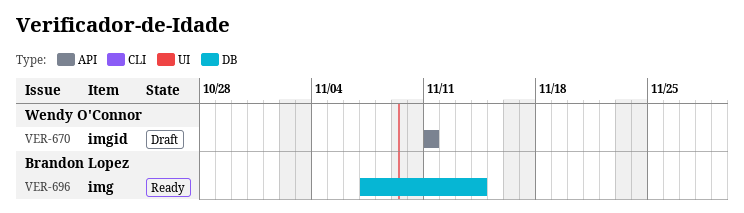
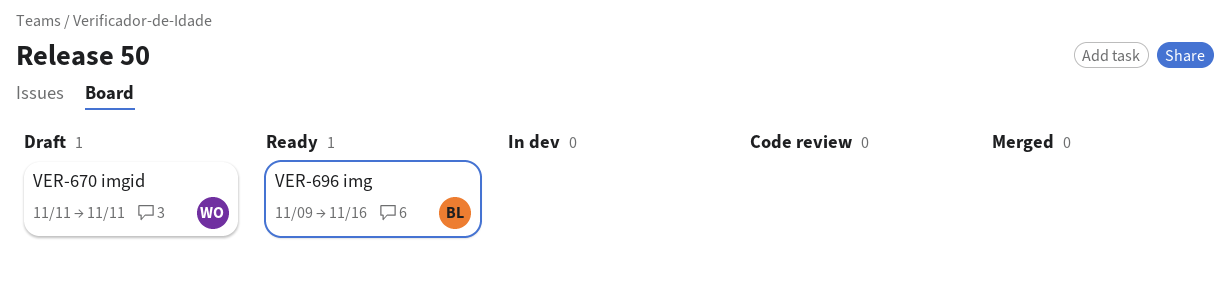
VER-696, start: Nov 7 -> Nov 9
VER-696, due: Nov 14 -> Nov 16

